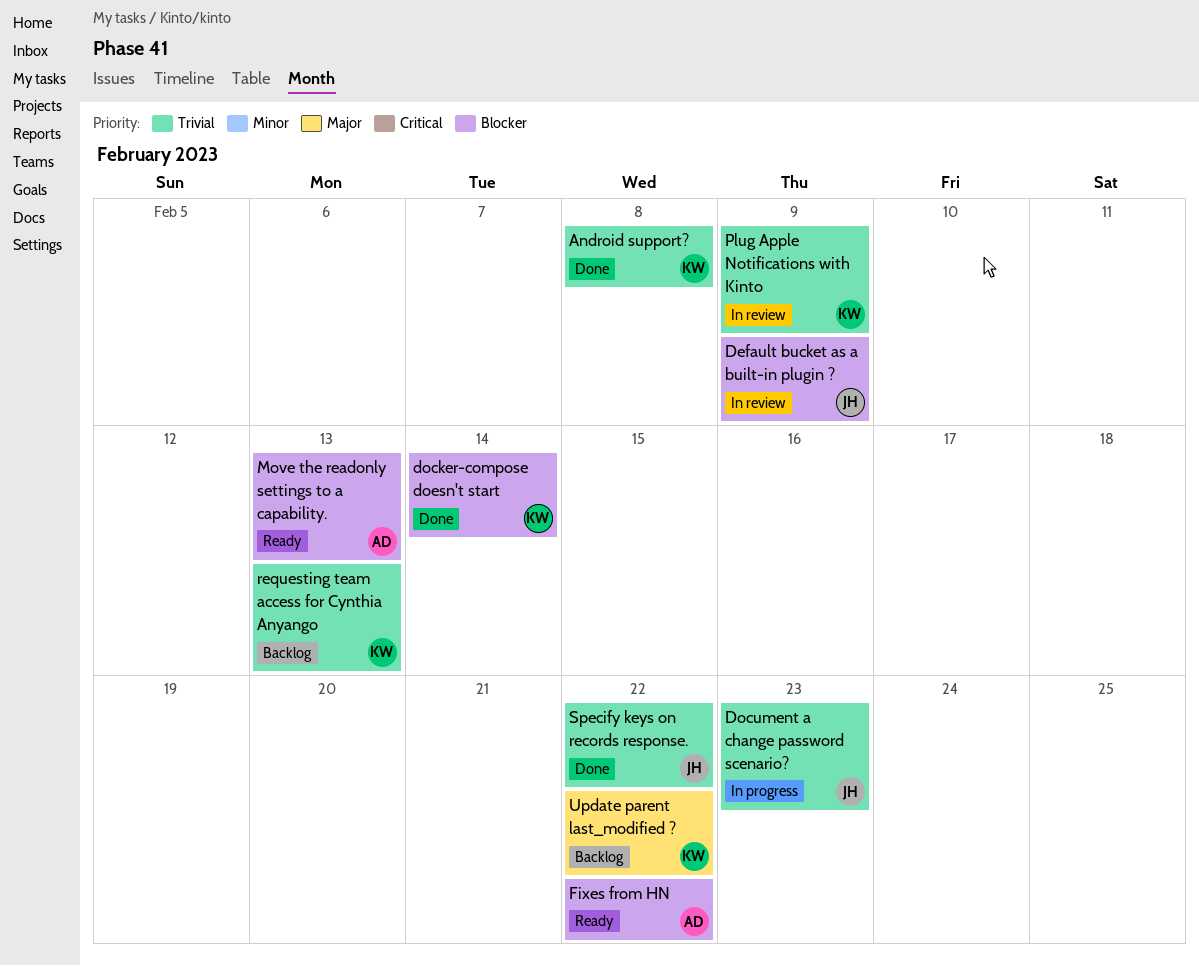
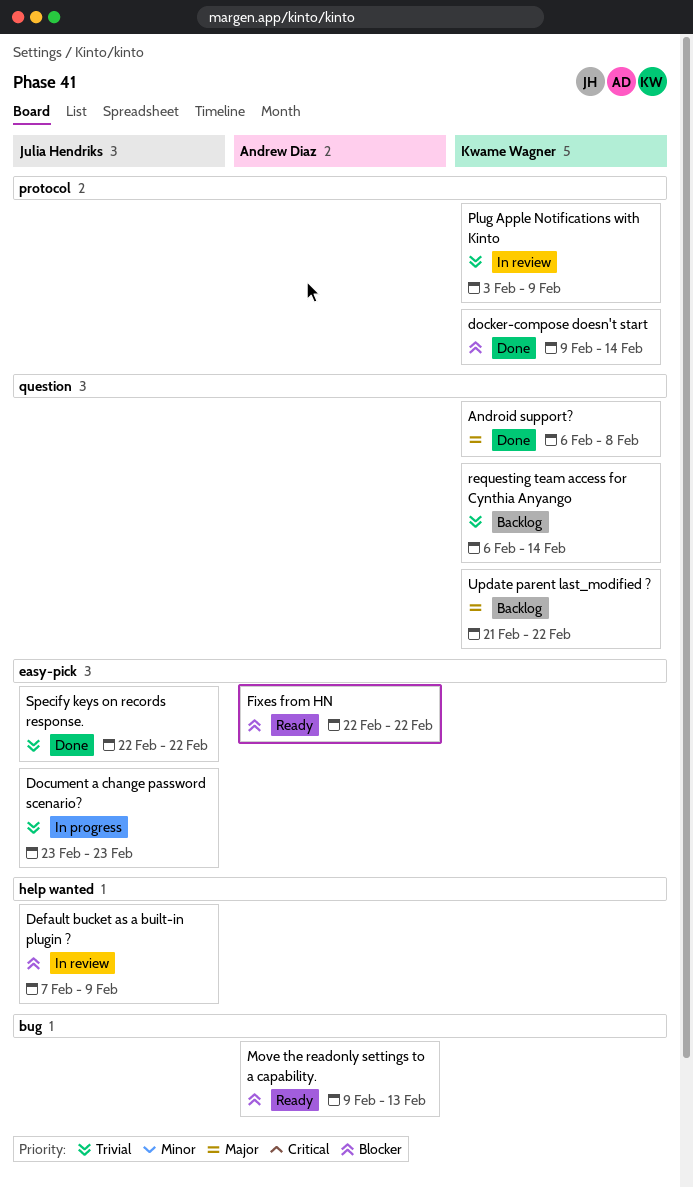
Android support?, priority: Trivial -> Major
requesting team access for Cynthia Anyango, due: Feb 13 -> Feb 14

